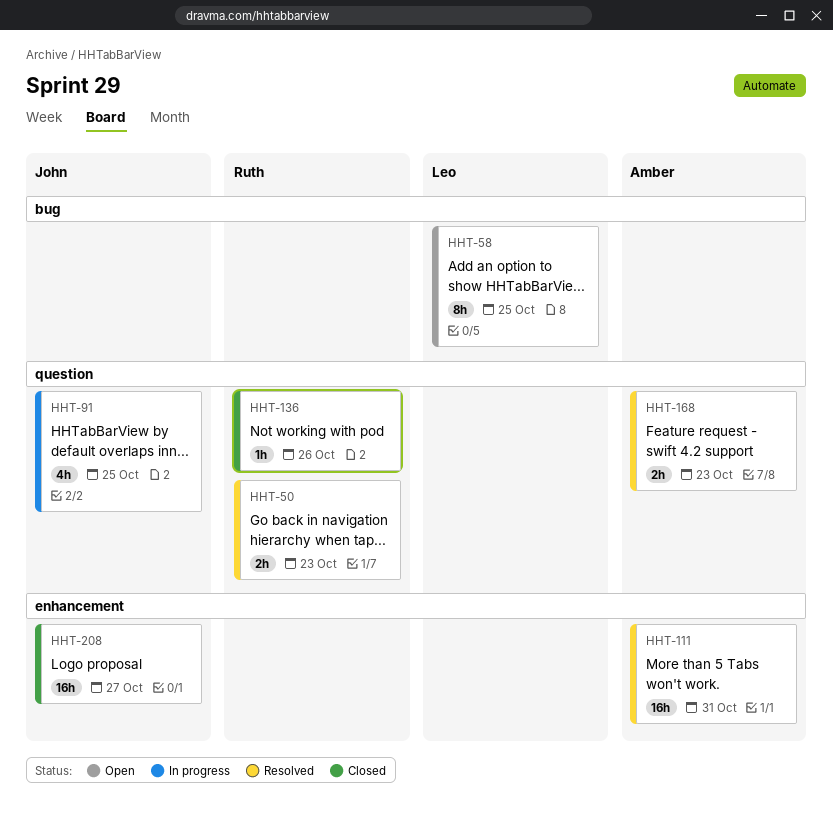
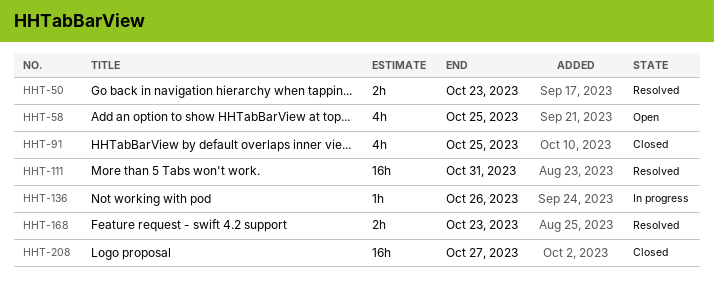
HHT-58, estimate: 8h -> 4h
HHT-91, status: In progress -> Closed
HHT-136, status: Closed -> In progress

